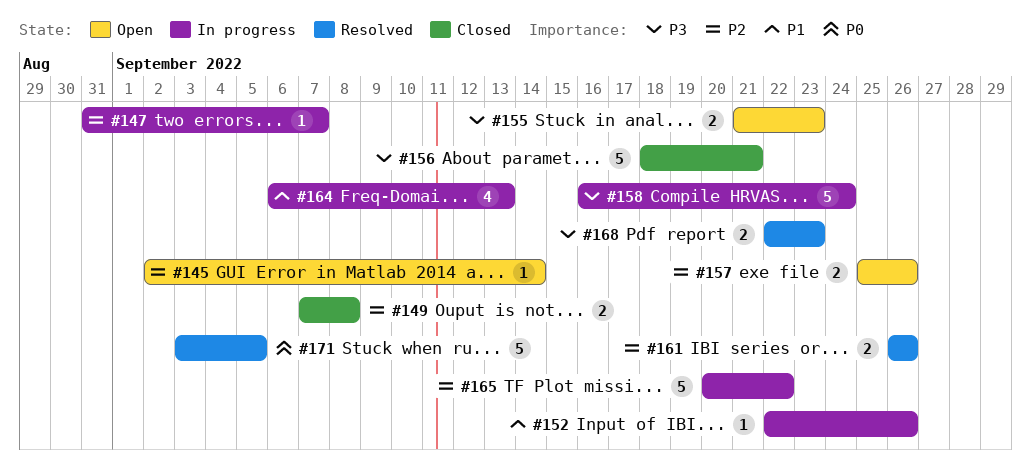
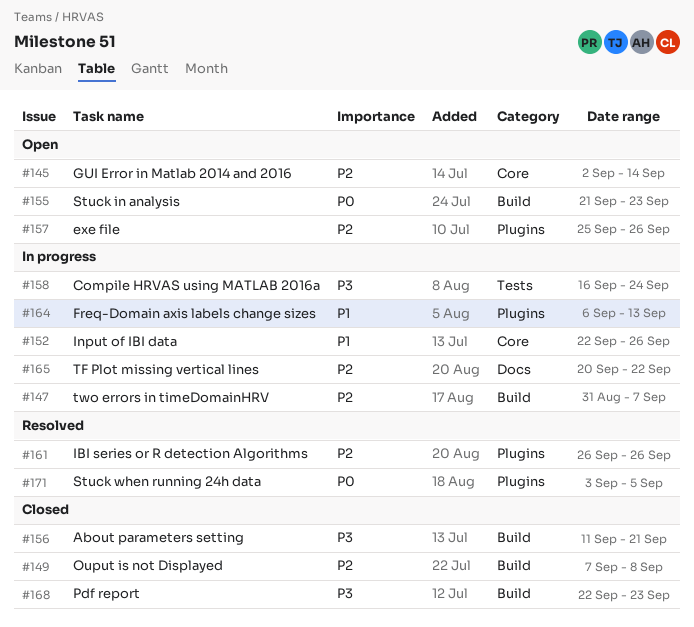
#155, priority: P3 -> P0
#156, start: Sep 18 -> Sep 11
#168, status: Resolved -> Closed

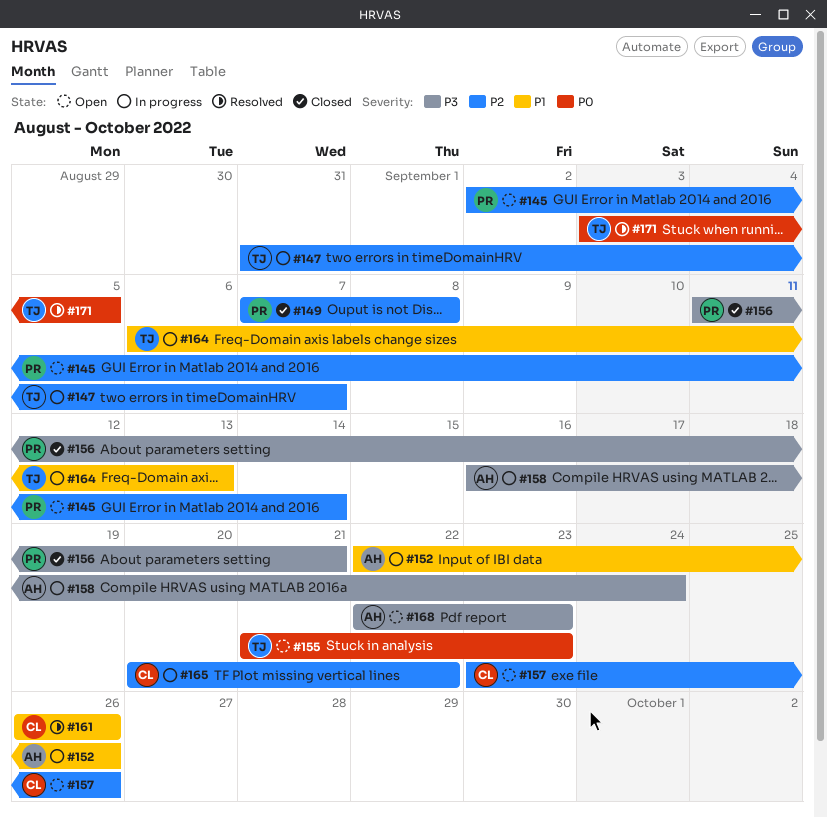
#157, start: Sep 25 -> Sep 23
#161, priority: P2 -> P1
#168, status: Closed -> Open

